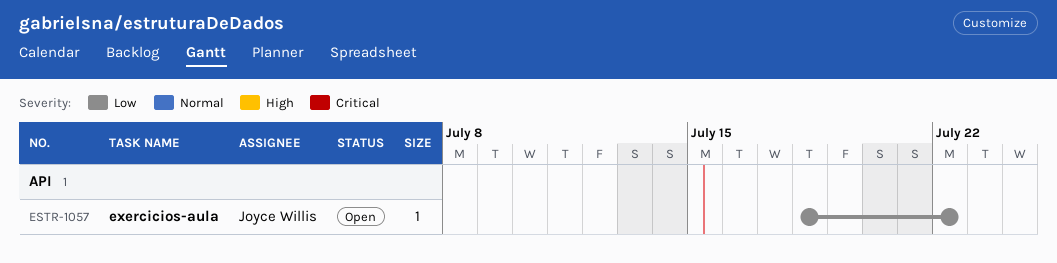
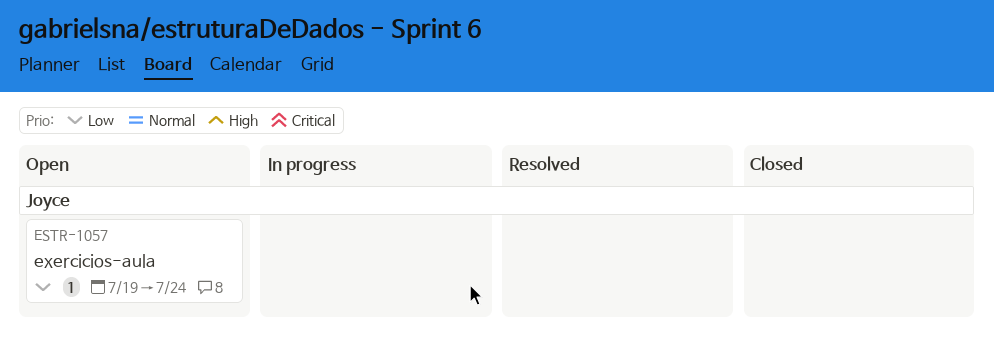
ESTR-1057, start: Jul 18 -> Jul 19
ESTR-1057, due: Jul 22 -> Jul 24

